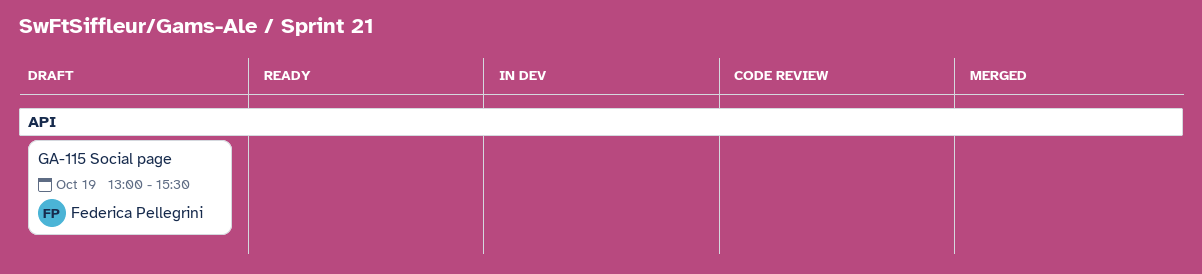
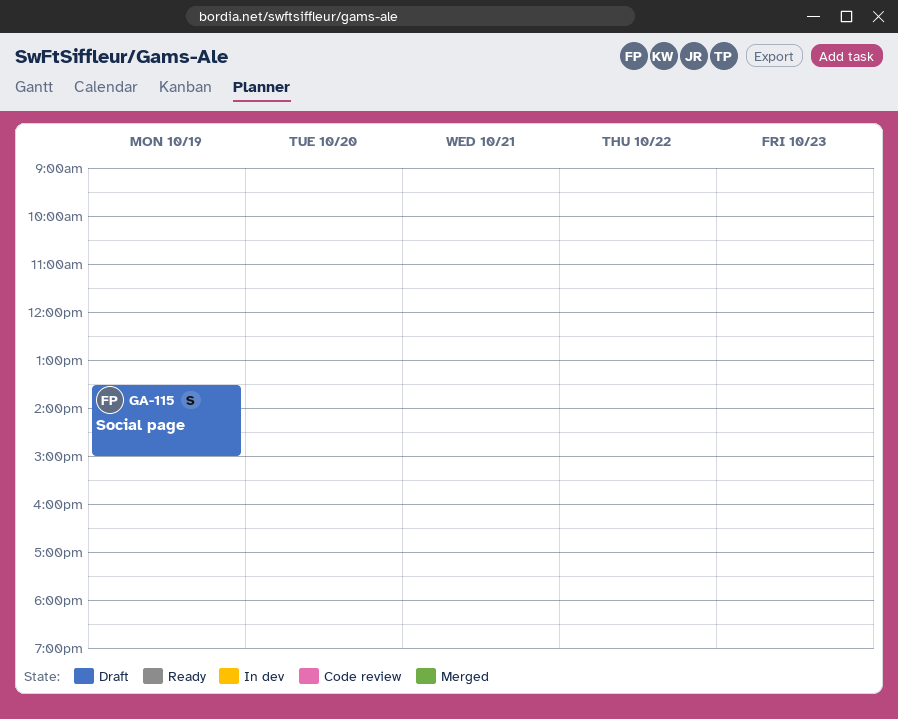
GA-115, begins: 13:00 -> 13:30
GA-115, ends: 15:30 -> 15:00

